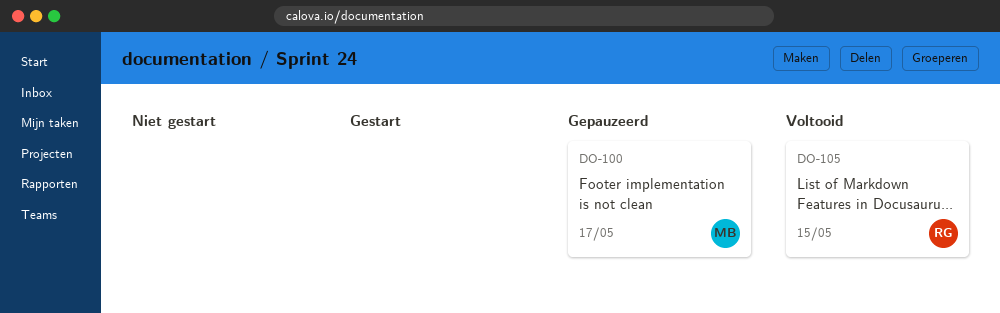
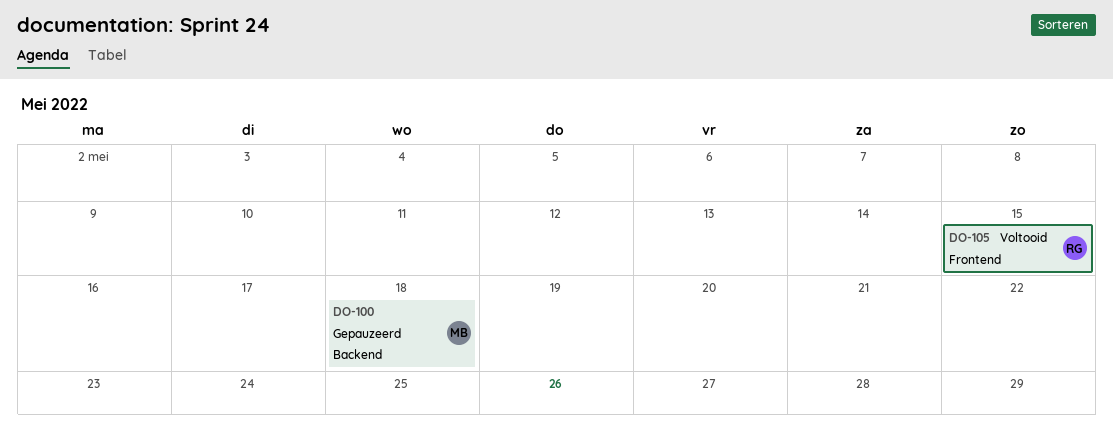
DO-100, due: May 17 -> May 18

